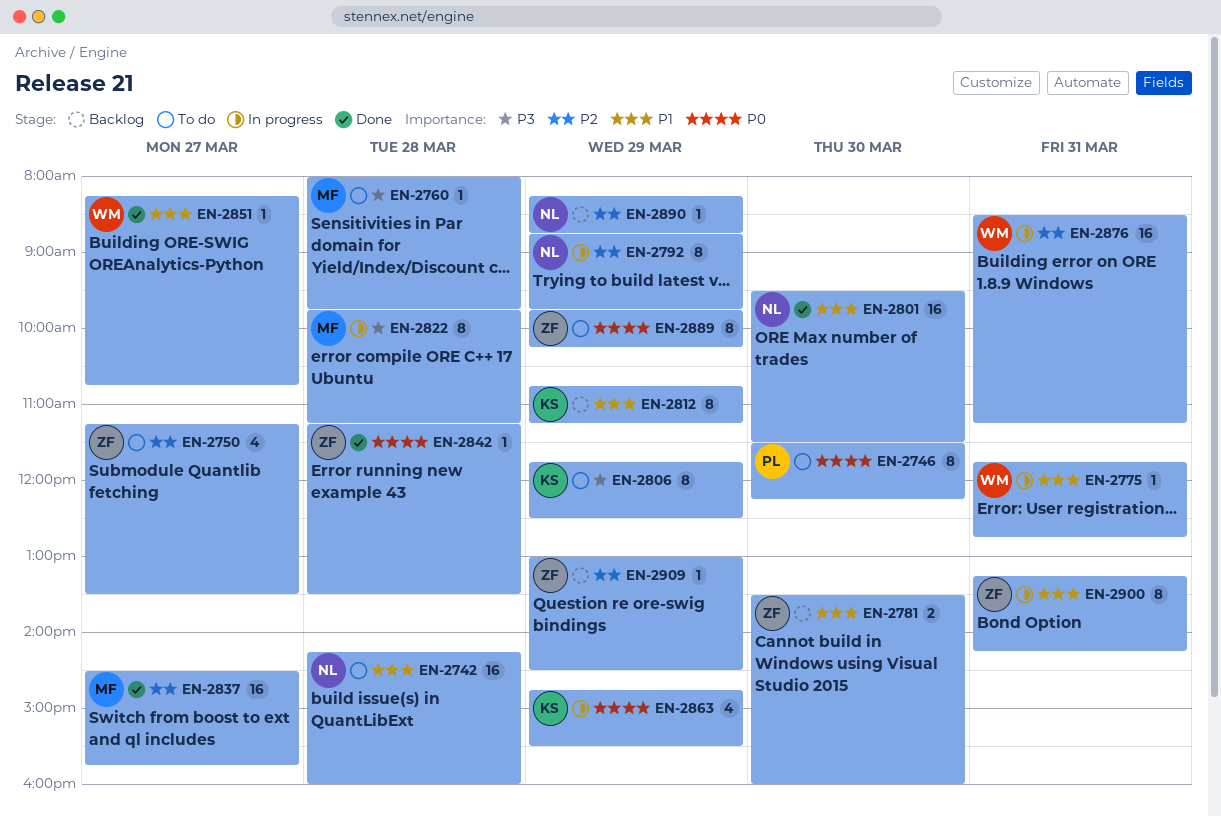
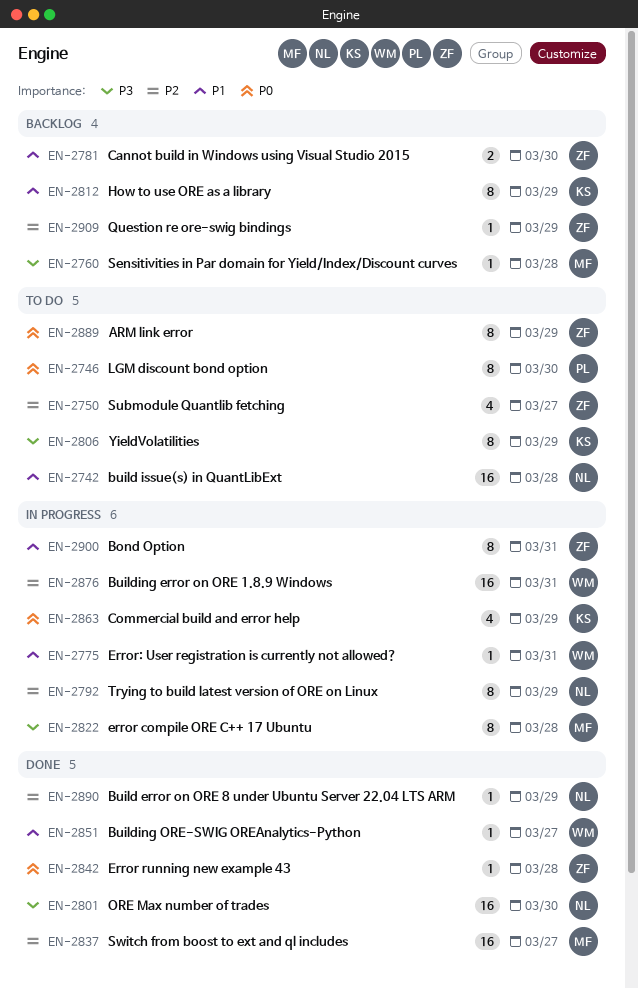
EN-2760, status: To do -> Backlog
EN-2801, priority: P1 -> P3
EN-2890, status: Backlog -> Done

